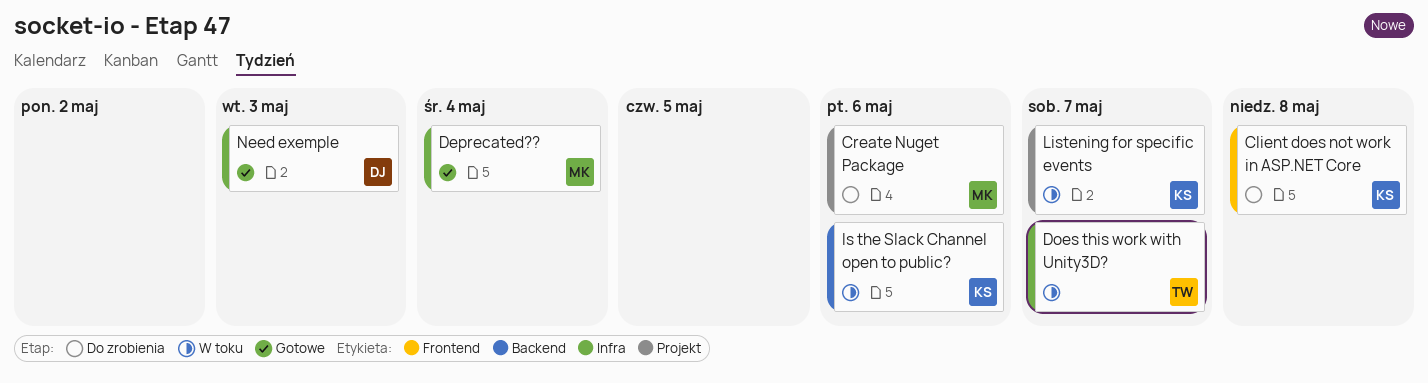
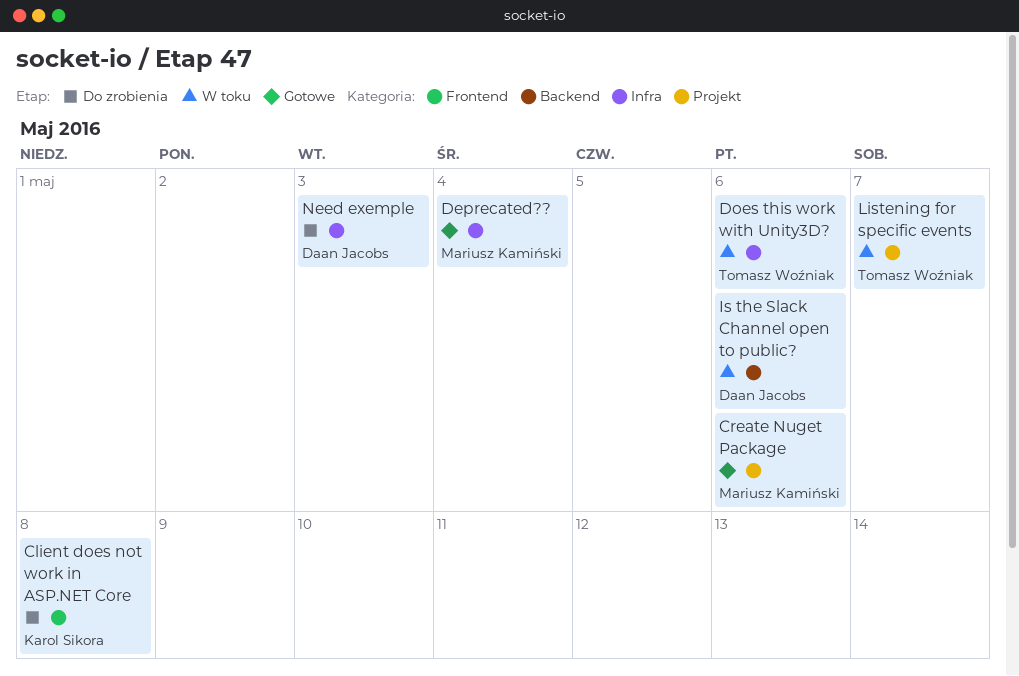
Create Nuget Package, status: Do zrobienia -> Gotowe
Does this work with Unity3D?, due: May 7 -> May 6
Is the Slack Channel open to public?, owner: Karol Sikora -> Daan Jacobs
Listening for specific events, owner: Karol Sikora -> Tomasz Woźniak
Need exemple, status: Gotowe -> Do zrobienia

